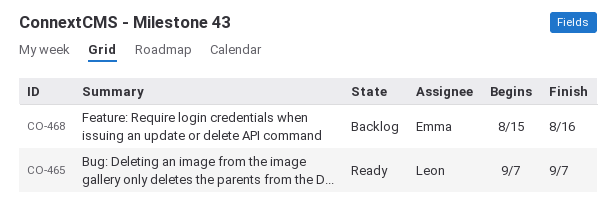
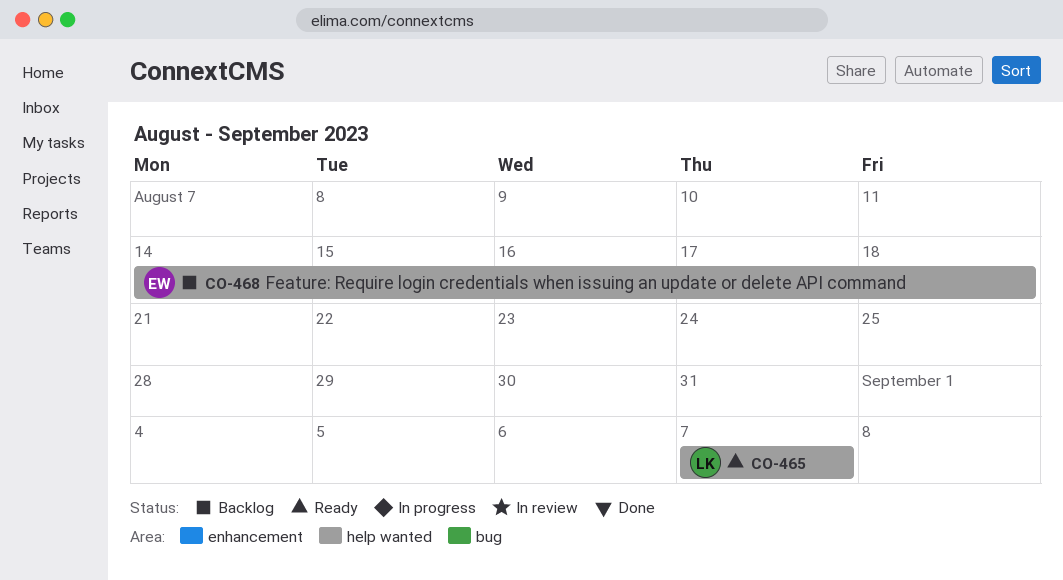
CO-468, start: Aug 15 -> Aug 14
CO-468, due: Aug 16 -> Aug 18

